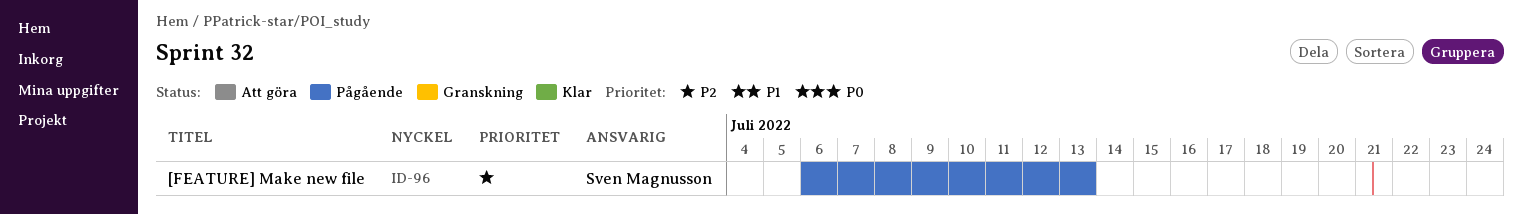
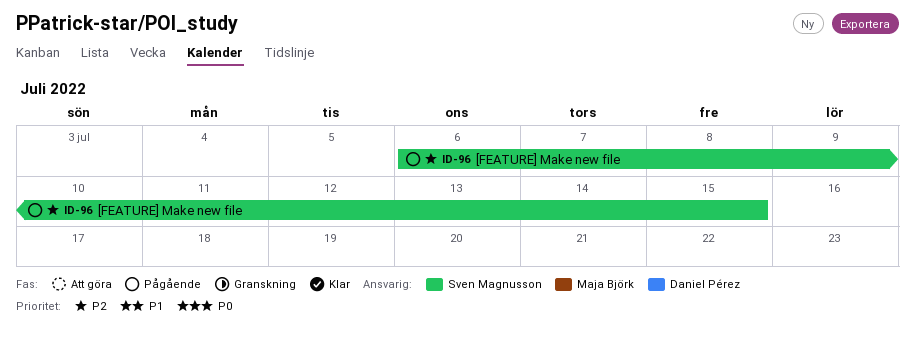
ID-96, due: Jul 13 -> Jul 15

